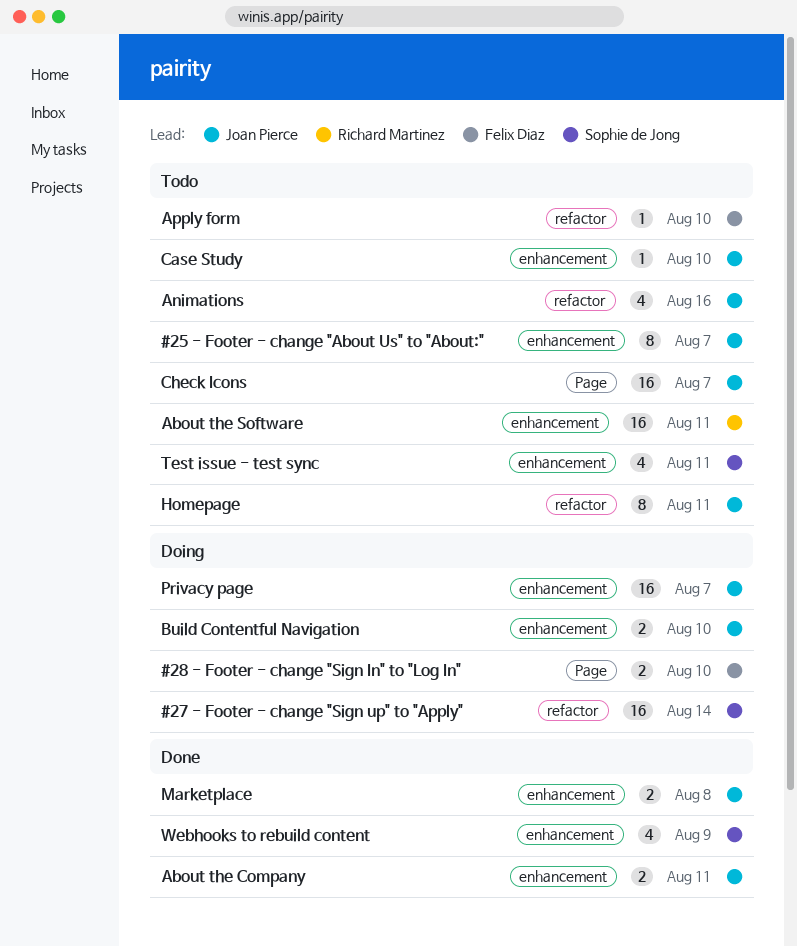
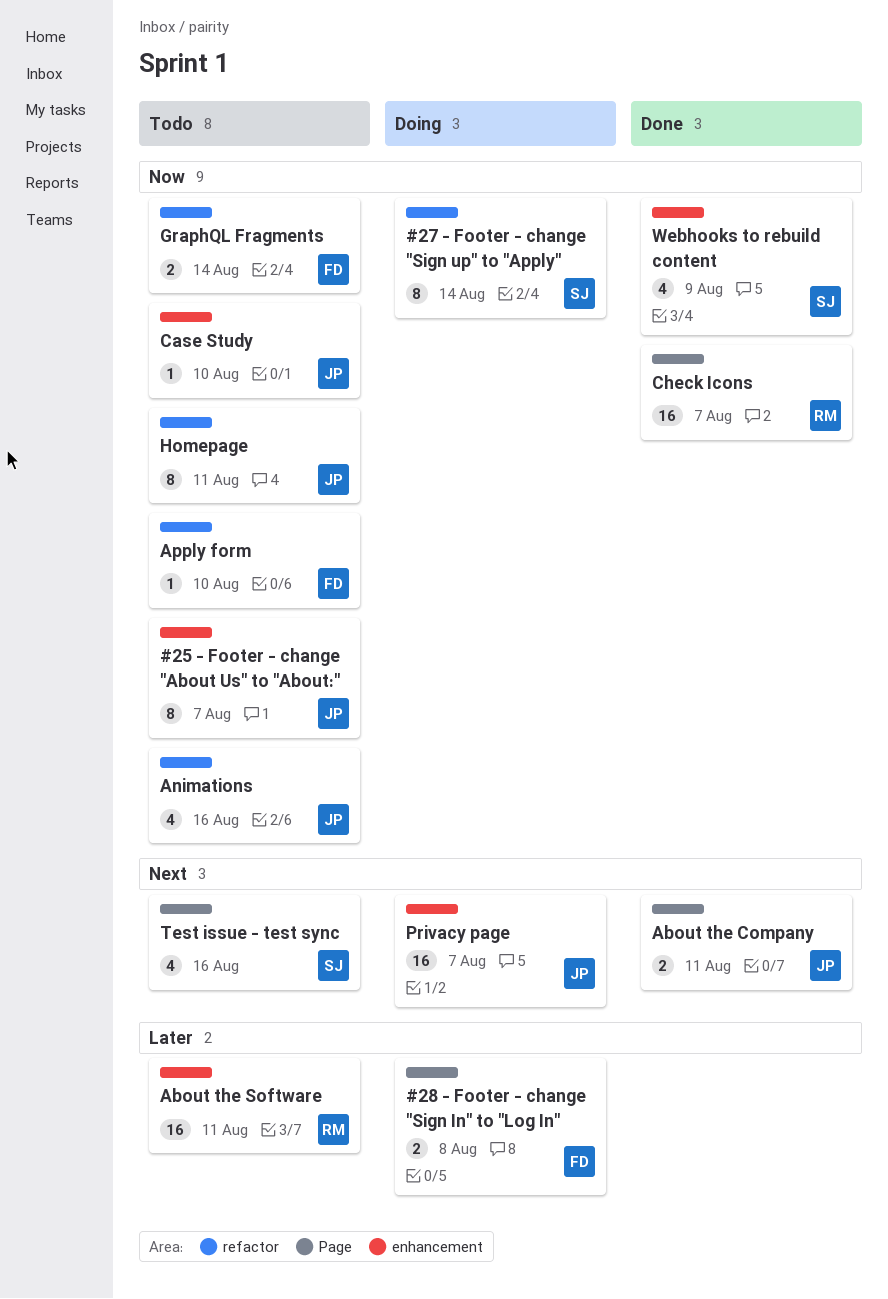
#27 - Footer - change "Sign up" to "Apply", estimate: 16 -> 8
#28 - Footer - change "Sign In" to "Log In", due: Aug 10 -> Aug 8
About the Company, label: enhancement -> Page
Build Contentful Navigation: present -> none
Check Icons, status: Todo -> Done
Check Icons, owner: Joan Pierce -> Richard Martinez
GraphQL Fragments: none -> present
Marketplace: present -> none
Test issue - test sync, label: enhancement -> Page
Test issue - test sync, due: Aug 11 -> Aug 16

